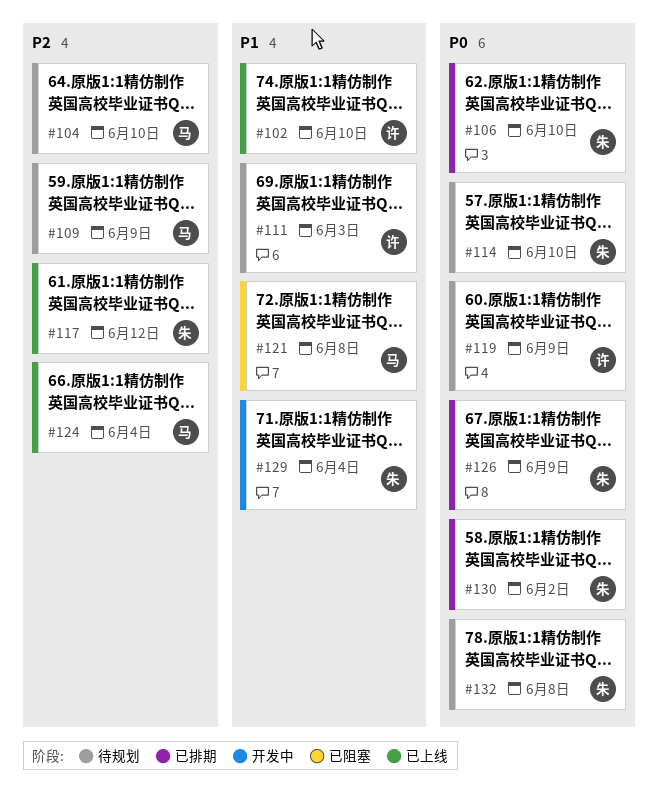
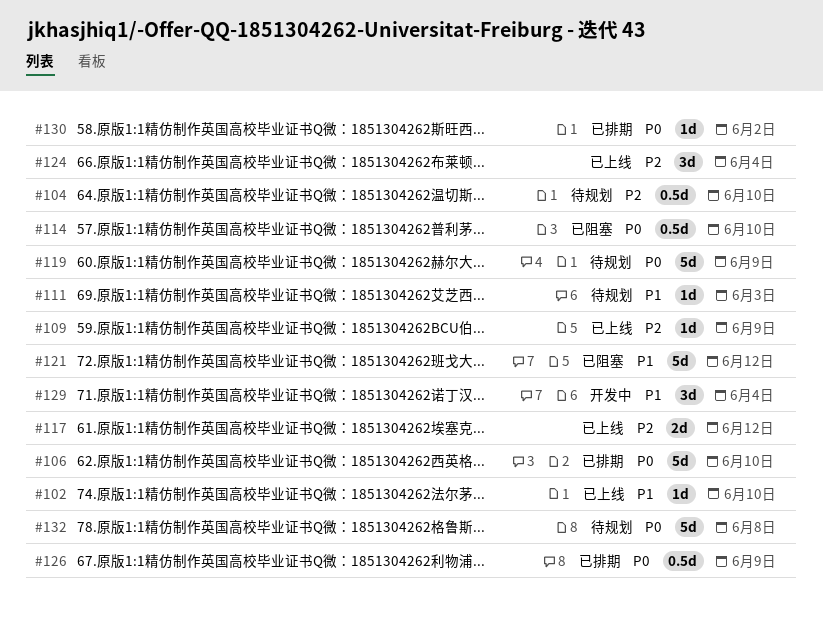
#109, status: 待规划 -> 已上线
#114, status: 待规划 -> 已阻塞
#121, due: Jun 8 -> Jun 12

